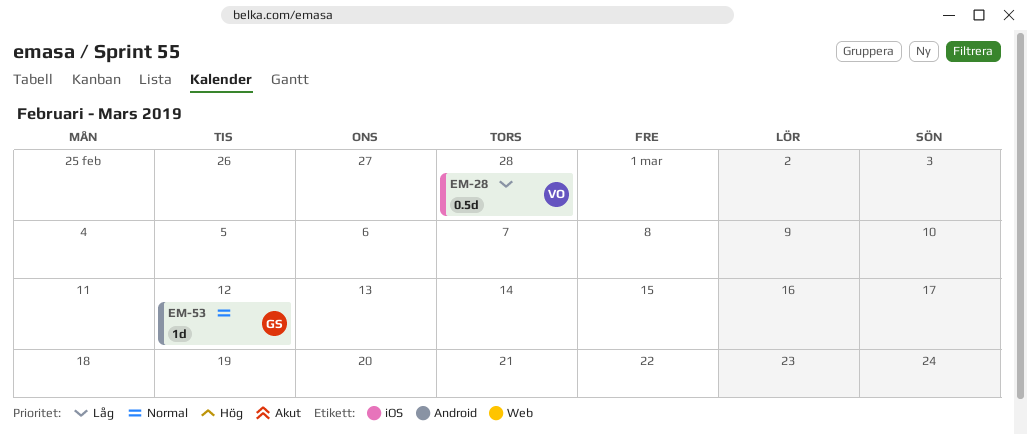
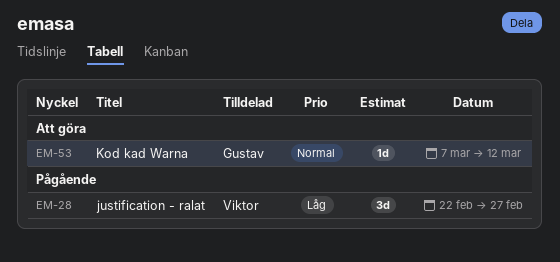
EM-28, estimate: 0.5d -> 3d
EM-28, due: Feb 28 -> Feb 27

